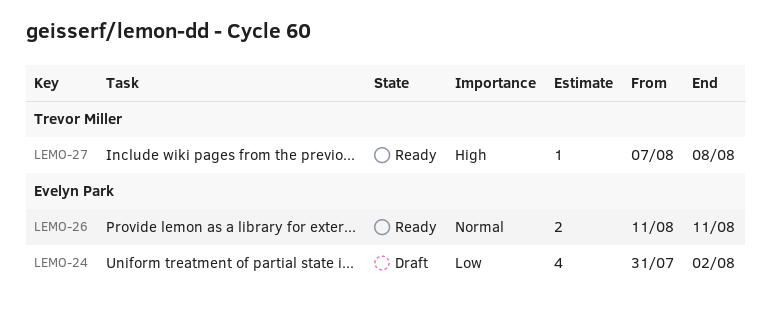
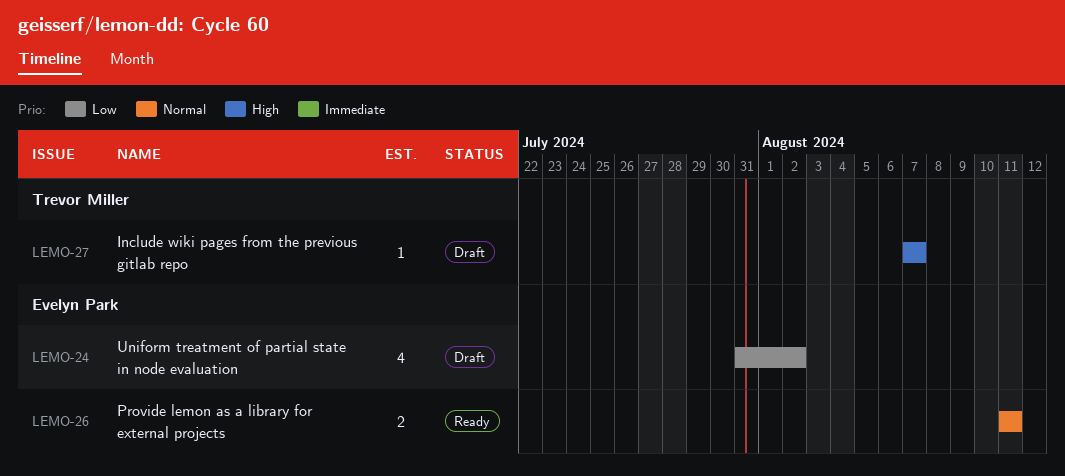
LEMO-27, status: Ready -> Draft
LEMO-27, due: Aug 8 -> Aug 7

